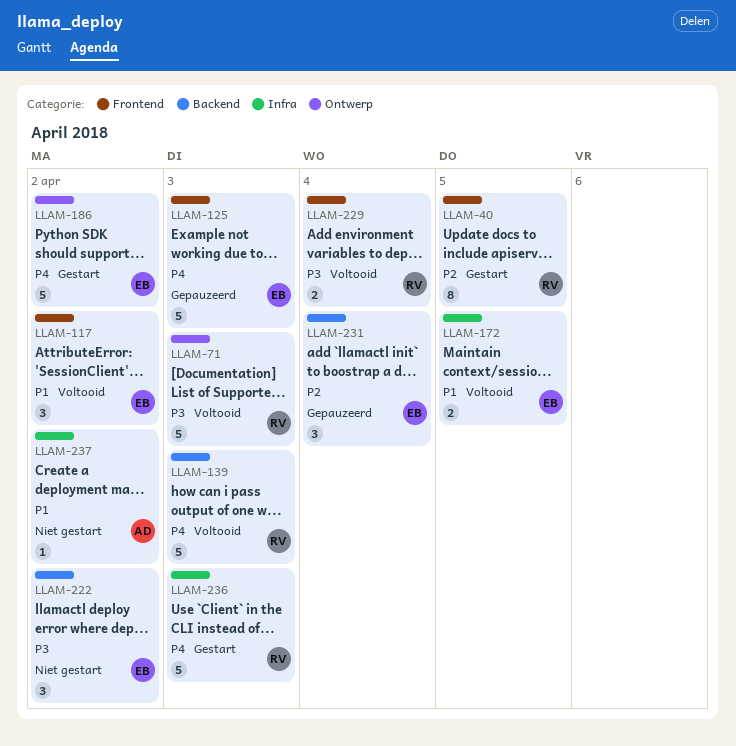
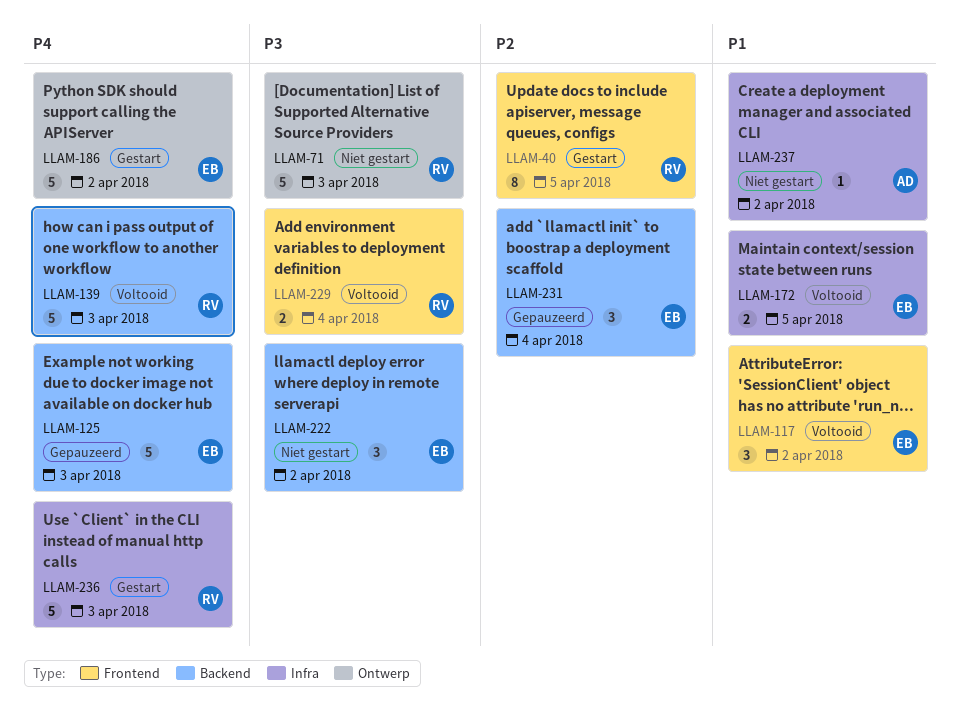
LLAM-71, status: Voltooid -> Niet gestart
LLAM-125, label: Frontend -> Backend

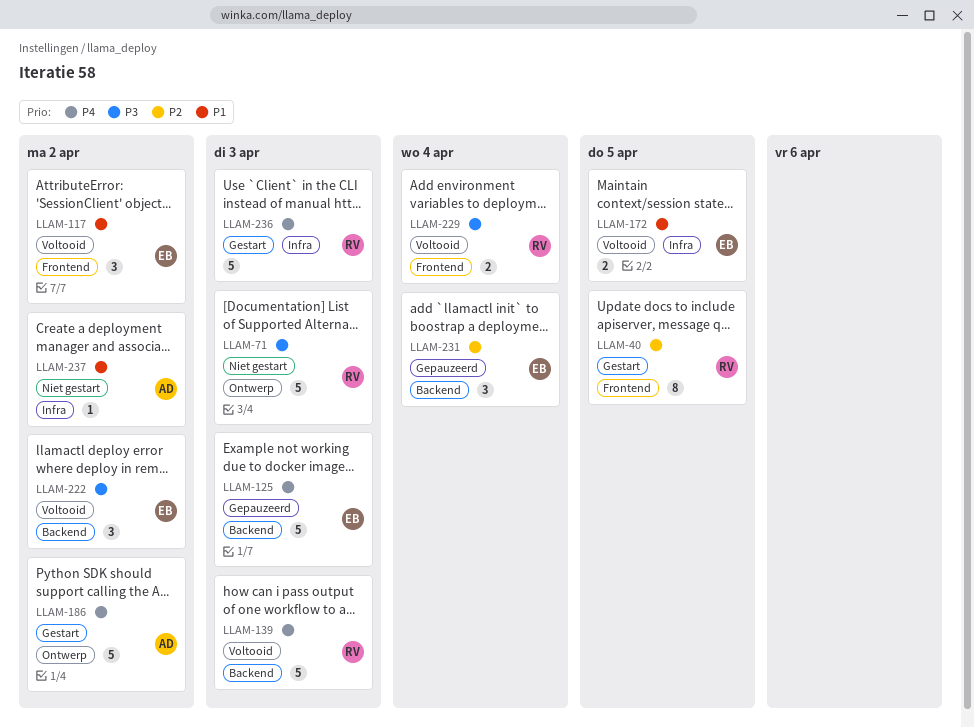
LLAM-186, owner: EB -> AD
LLAM-222, status: Niet gestart -> Voltooid

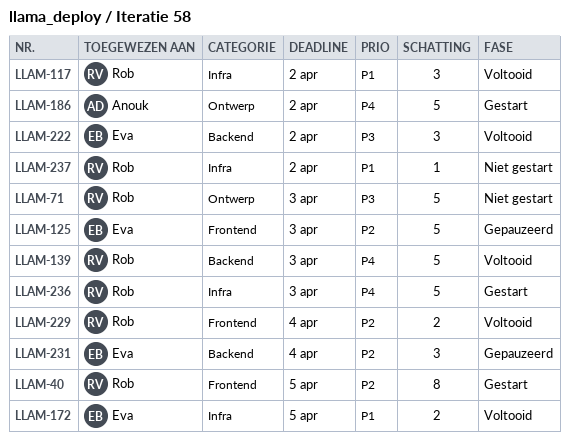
LLAM-117, owner: Eva -> Rob
LLAM-117, label: Frontend -> Infra
LLAM-125, priority: P4 -> P2
LLAM-125, label: Backend -> Frontend
LLAM-229, priority: P3 -> P2
LLAM-237, owner: Anouk -> Rob

